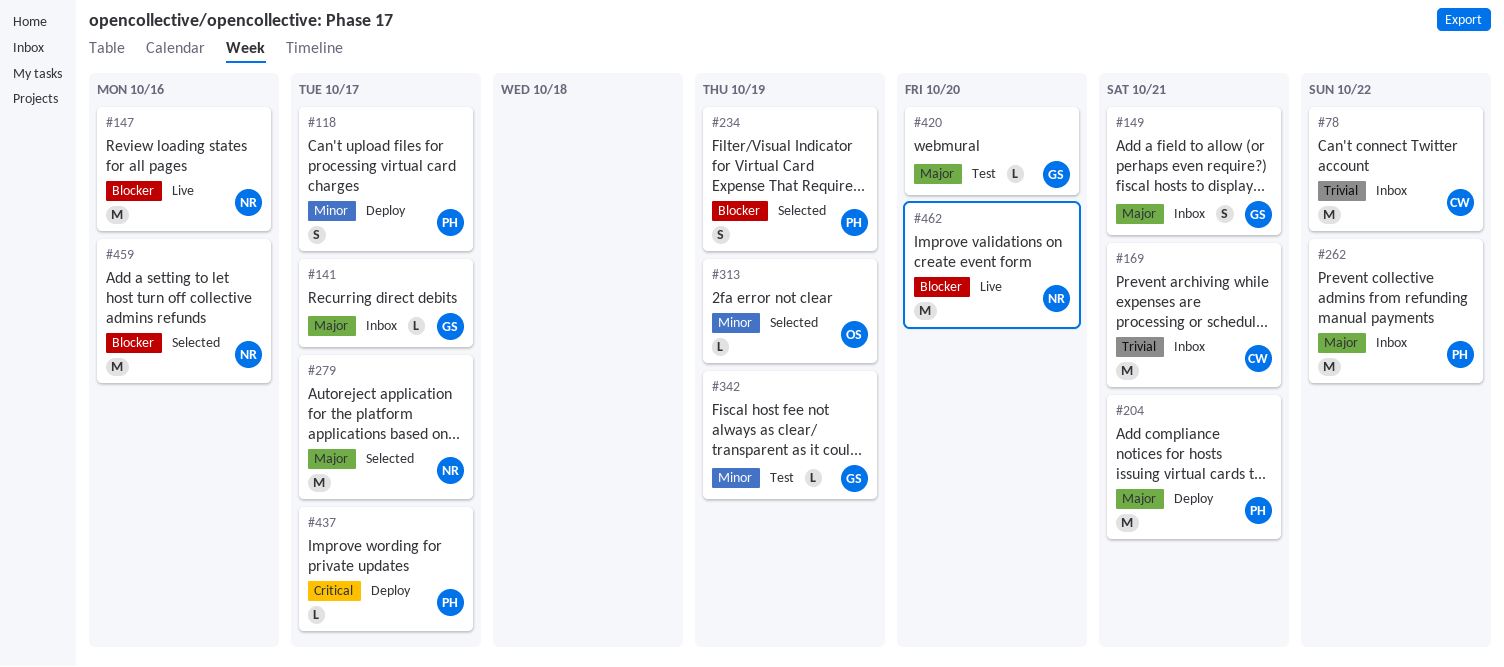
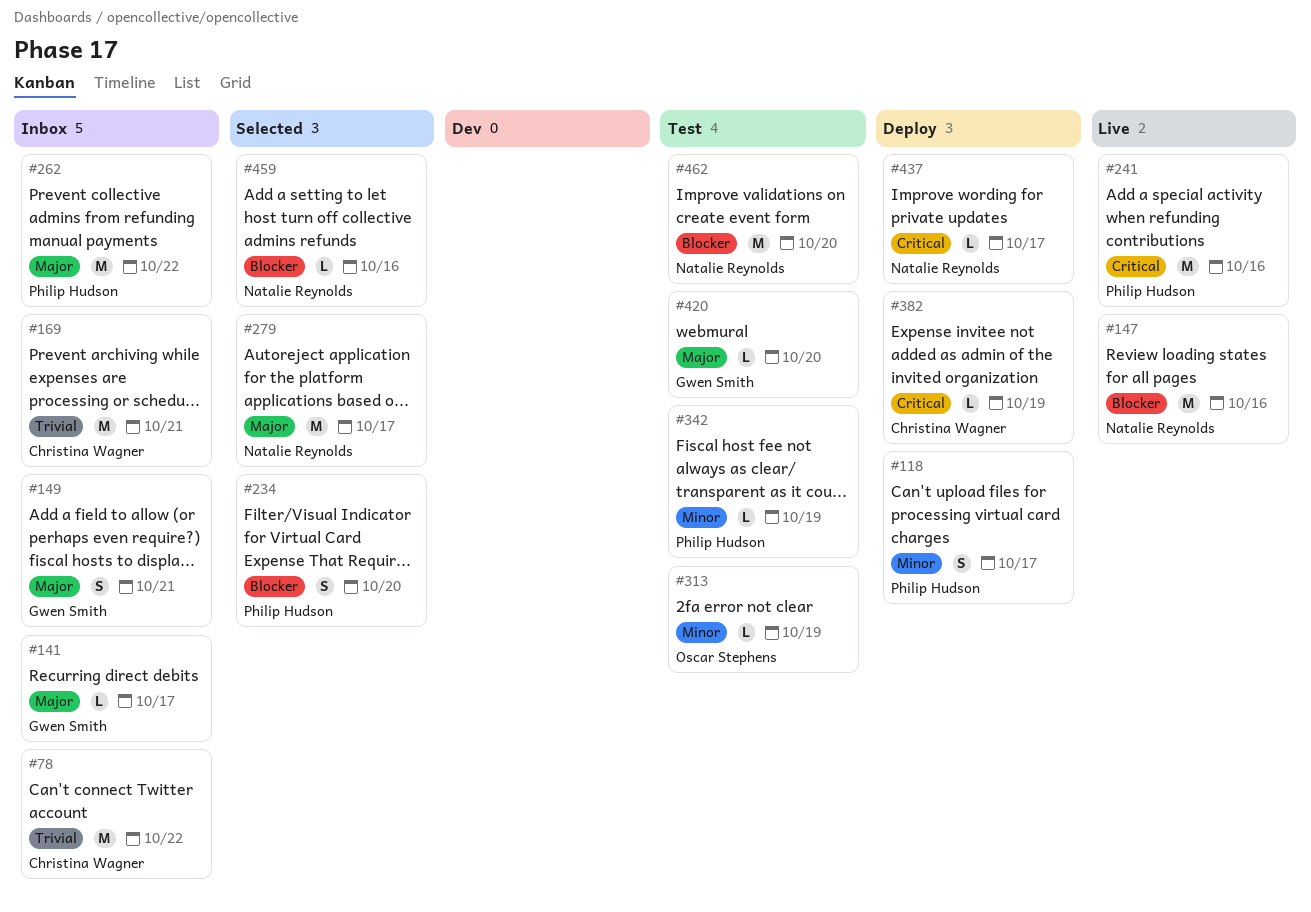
#204: present -> none
#234, due: Oct 19 -> Oct 20
#241: none -> present
#313, status: Selected -> Test
#342, owner: Gwen Smith -> Philip Hudson
#382: none -> present
#437, owner: Philip Hudson -> Natalie Reynolds
#459, estimate: M -> L
#462, status: Live -> Test

